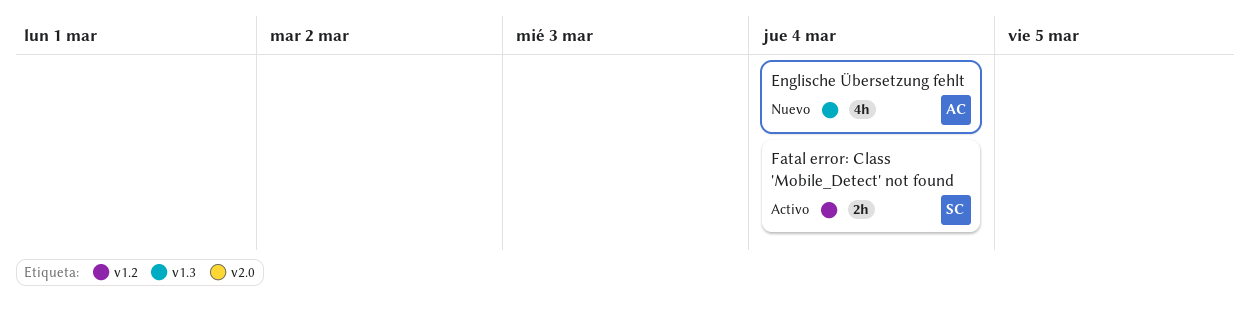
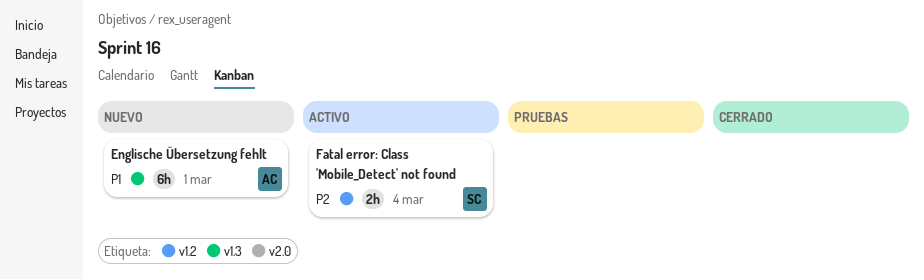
Englische Übersetzung fehlt, estimate: 4h -> 6h
Englische Übersetzung fehlt, due: Mar 4 -> Mar 1

